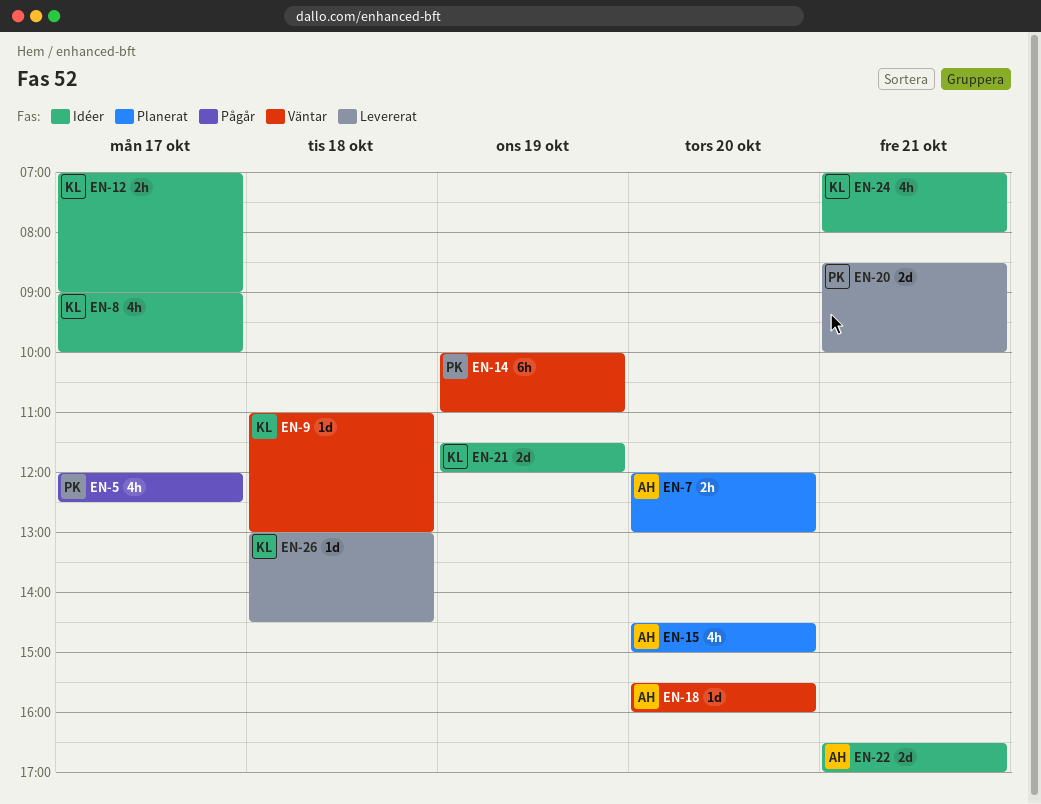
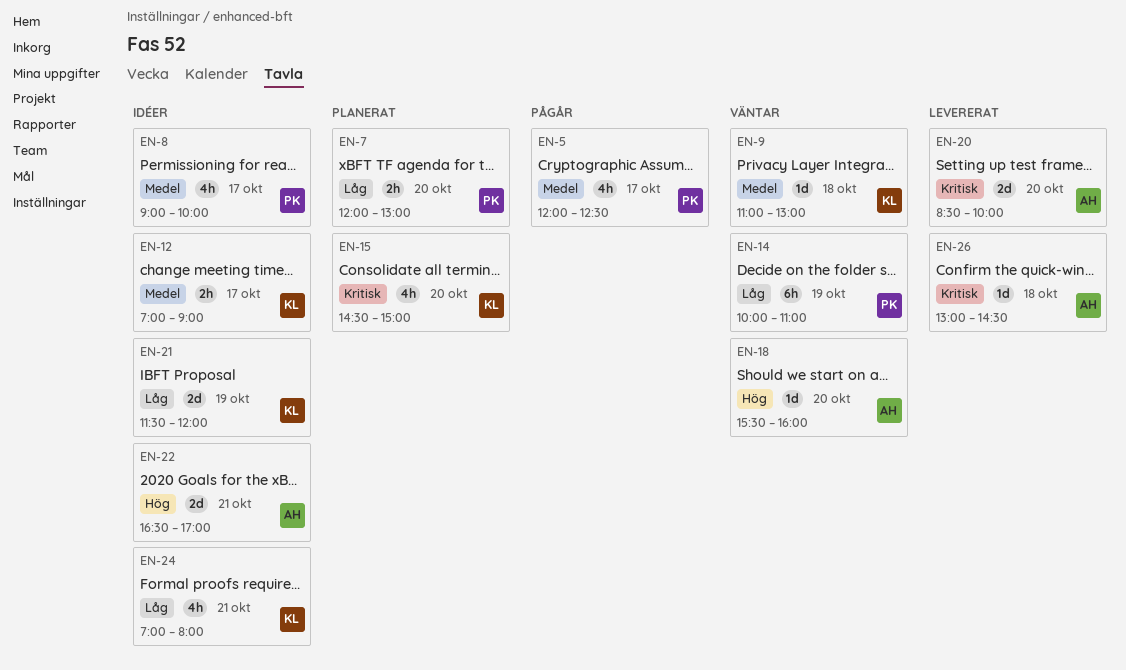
EN-7, owner: AH -> PK
EN-8, owner: KL -> PK
EN-15, owner: AH -> KL
EN-20, owner: PK -> AH
EN-20, day: Oct 21 -> Oct 20
EN-26, owner: KL -> AH

